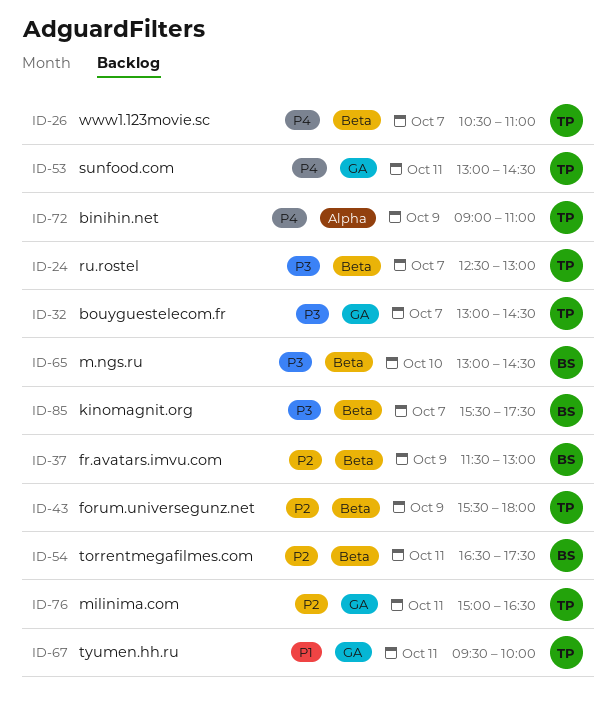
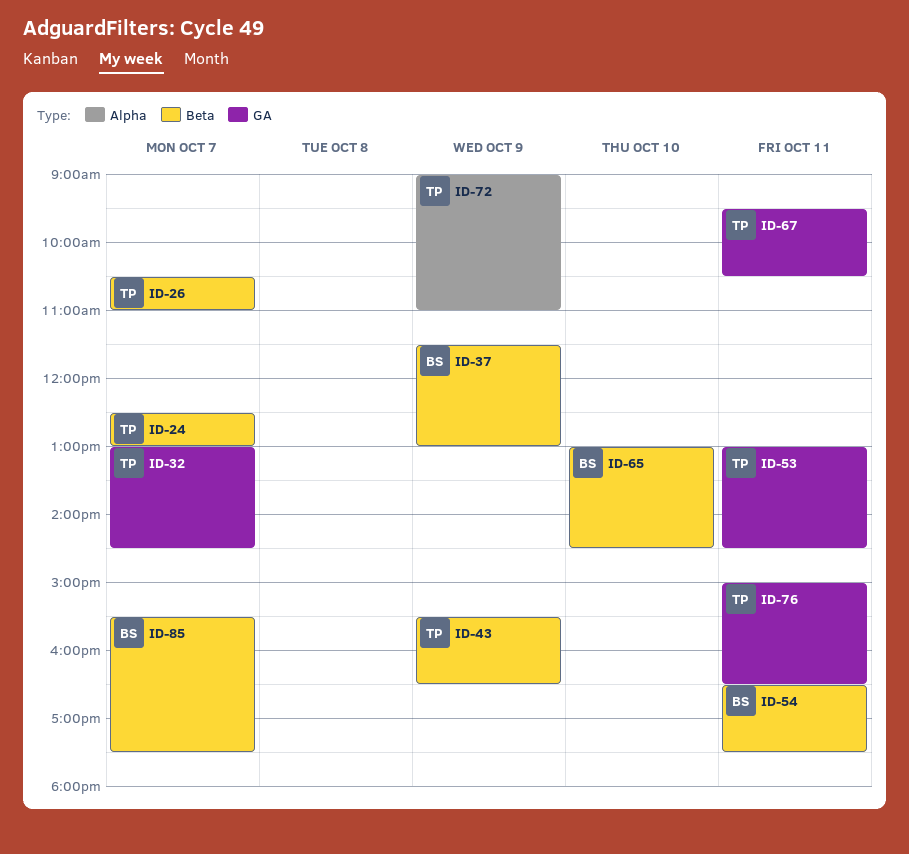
ID-43, ends: 18:00 -> 16:30
ID-67, ends: 10:00 -> 10:30

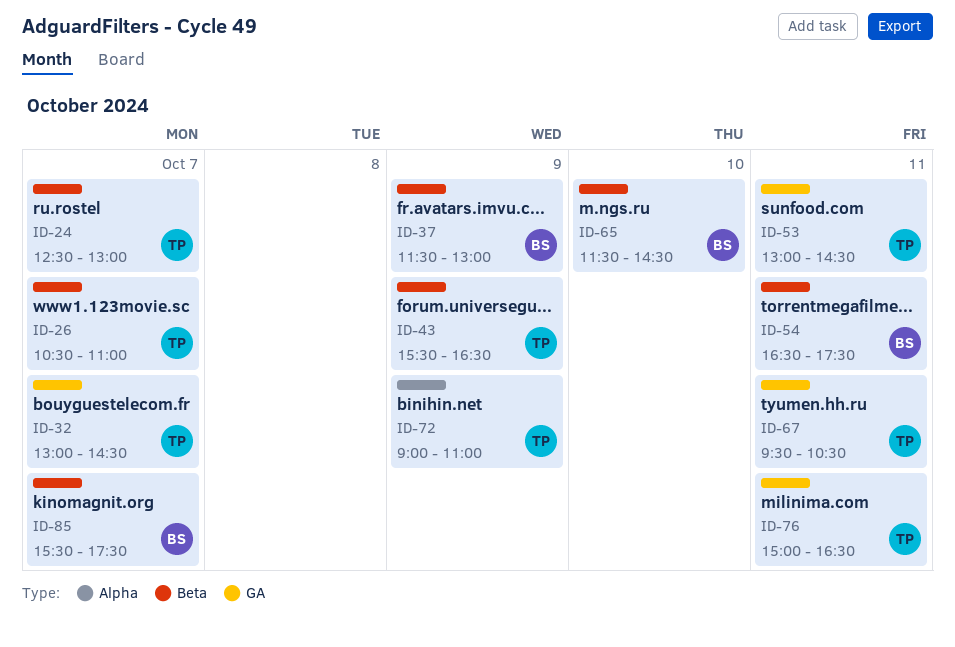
ID-65, begins: 13:00 -> 11:30

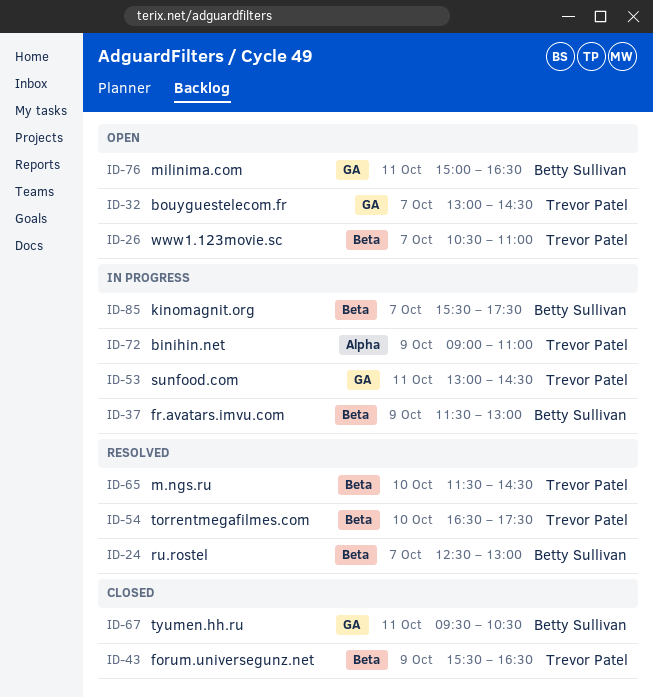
ID-24, owner: Trevor Patel -> Betty Sullivan
ID-54, owner: Betty Sullivan -> Trevor Patel
ID-54, day: Oct 11 -> Oct 10
ID-65, owner: Betty Sullivan -> Trevor Patel
ID-67, owner: Trevor Patel -> Betty Sullivan
ID-76, owner: Trevor Patel -> Betty Sullivan

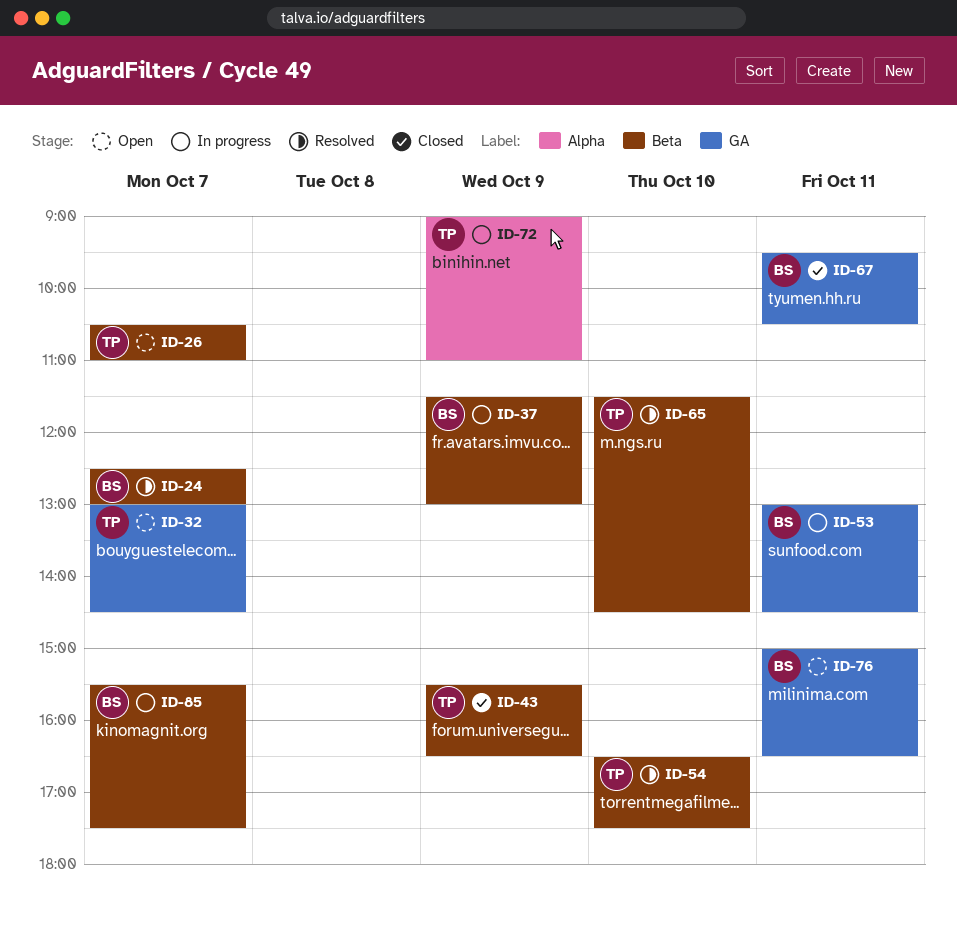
ID-53, owner: Trevor Patel -> Betty Sullivan

